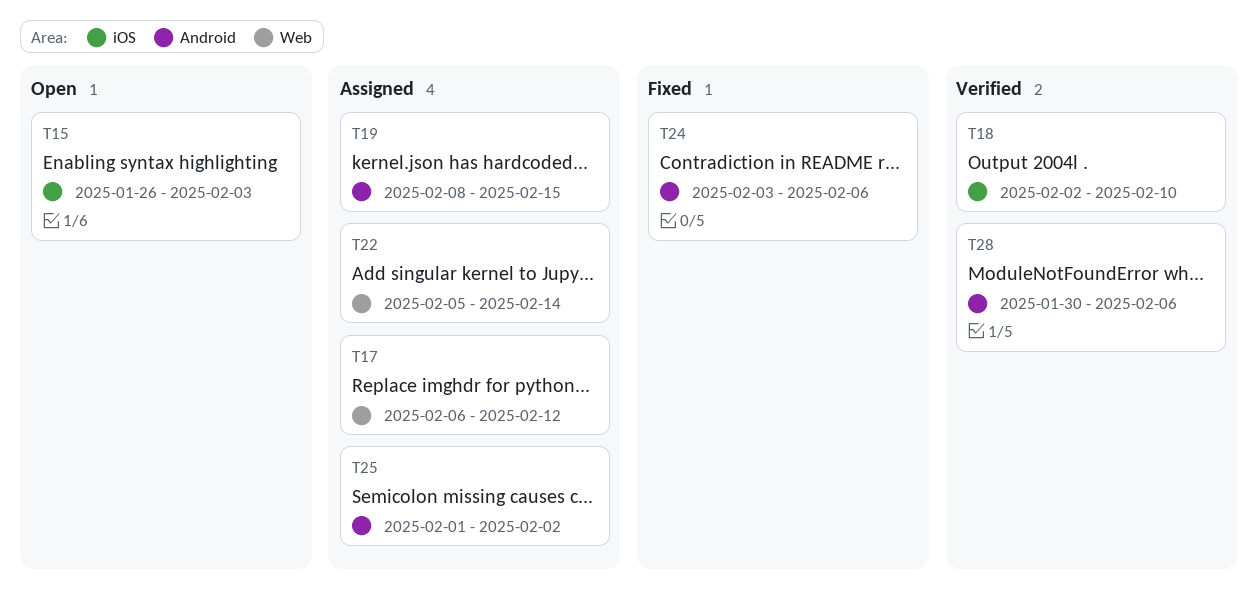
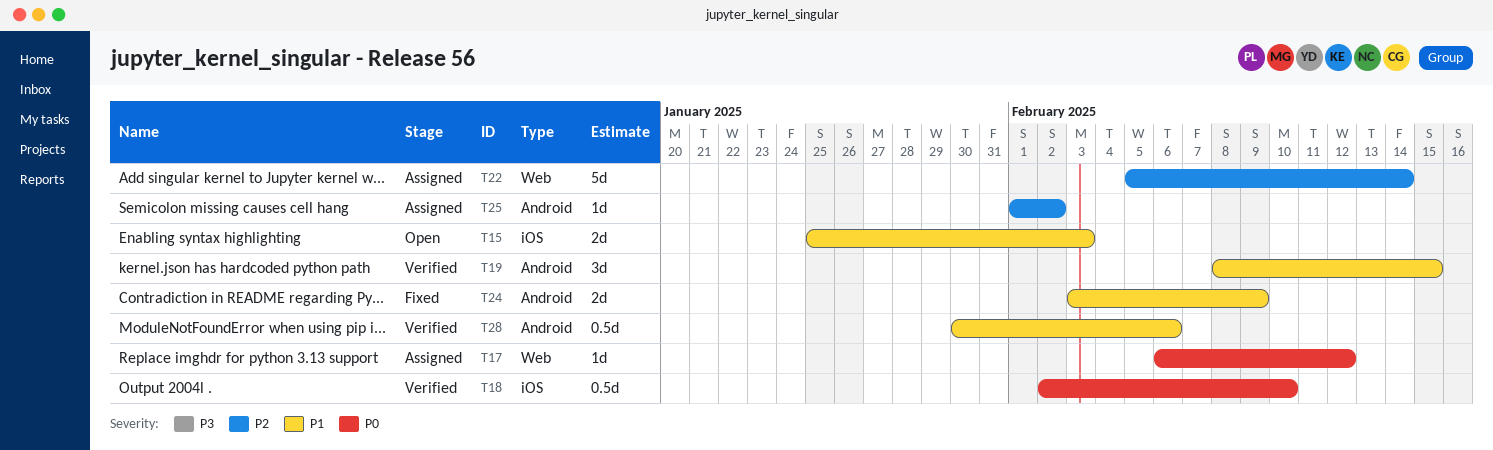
T15, start: Jan 26 -> Jan 25
T19, status: Assigned -> Verified
T24, due: Feb 6 -> Feb 9

